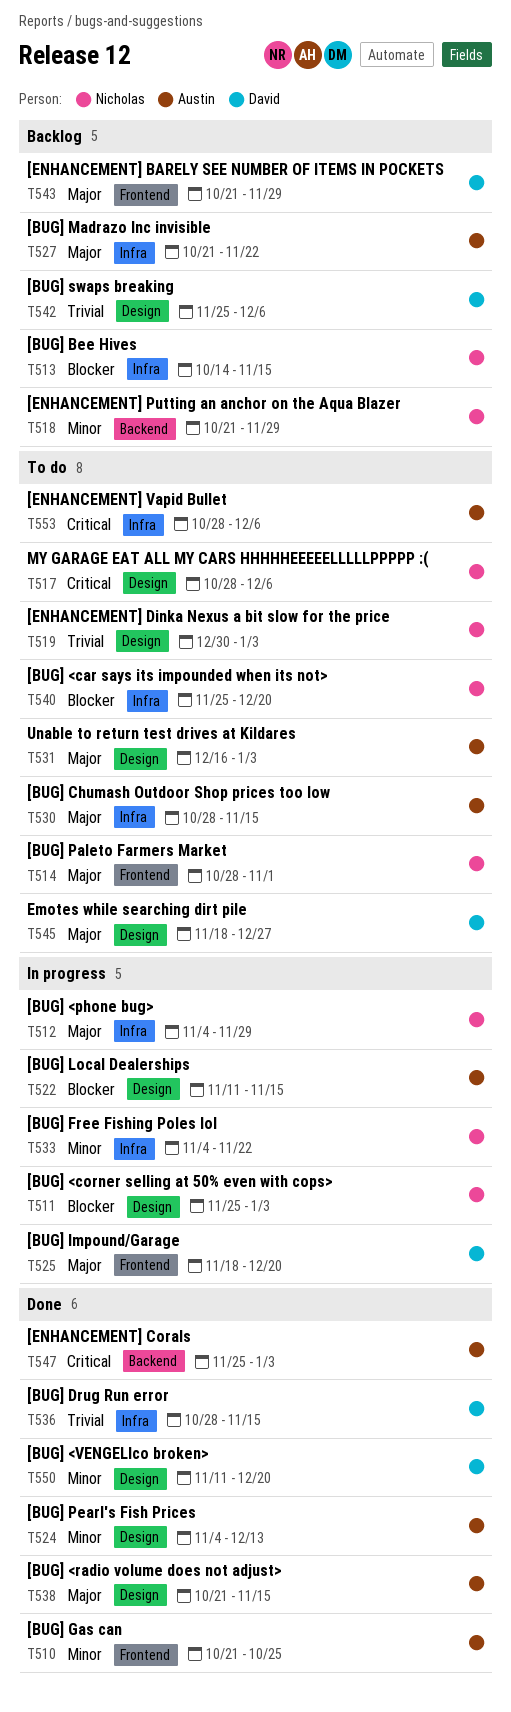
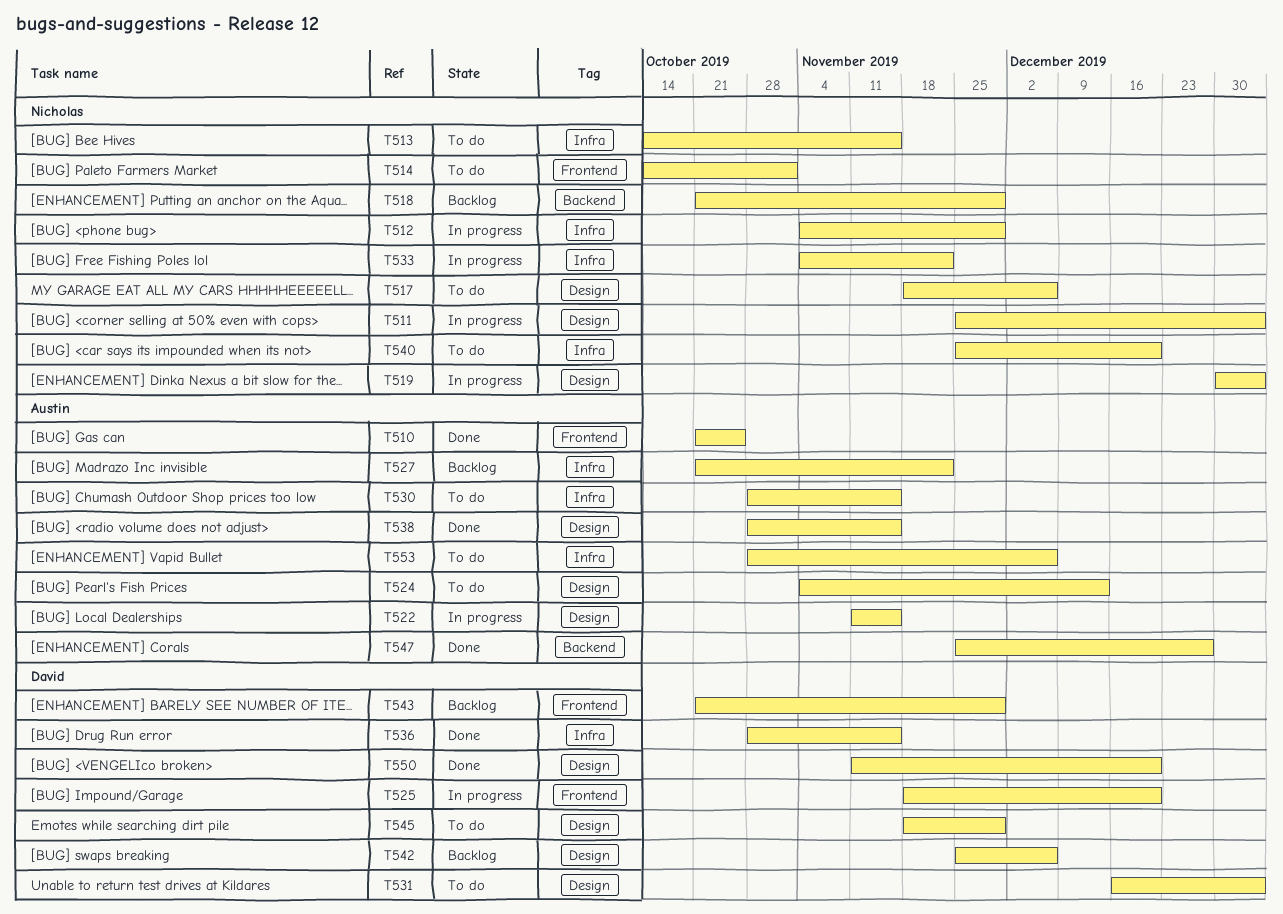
T513, status: Backlog -> To do
T514, start: Oct 28 -> Oct 14
T517, start: Oct 28 -> Nov 18
T519, status: To do -> In progress
T524, status: Done -> To do
T531, owner: Austin -> David
T538, start: Oct 21 -> Oct 28
T545, due: Dec 27 -> Nov 29
T547, due: Jan 3 -> Dec 27

